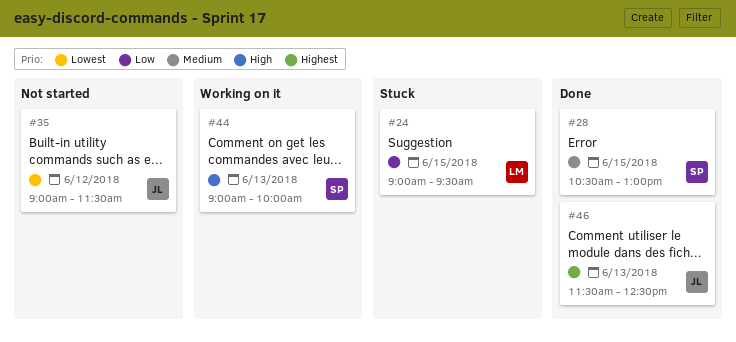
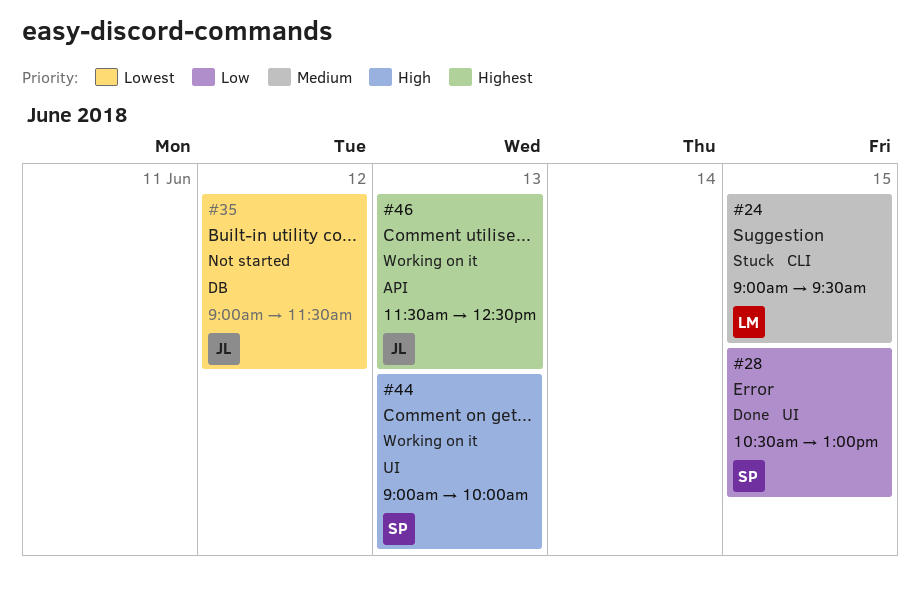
#24, priority: Low -> Medium
#28, priority: Medium -> Low
#46, status: Done -> Working on it

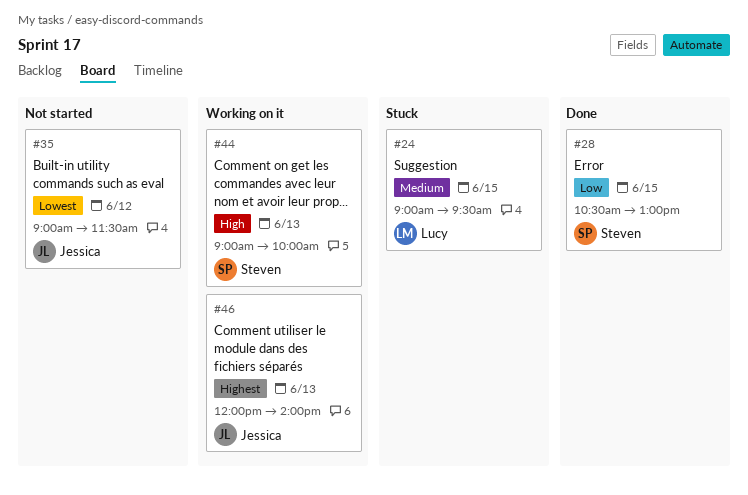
#46, begins: 11:30 -> 12:00
#46, ends: 12:30 -> 14:00

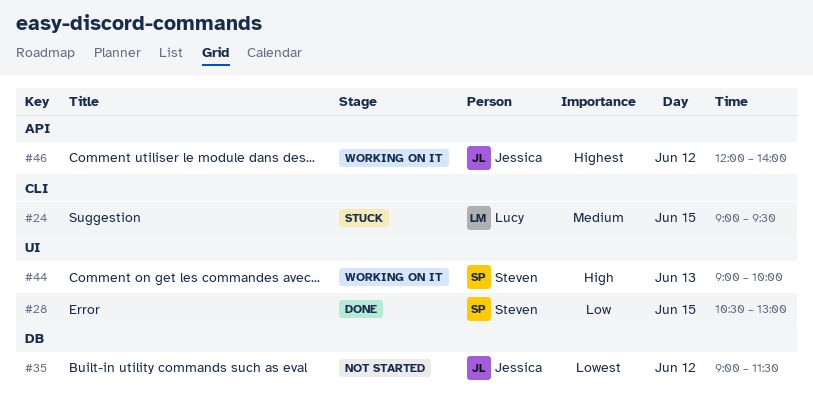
#46, day: Jun 13 -> Jun 12

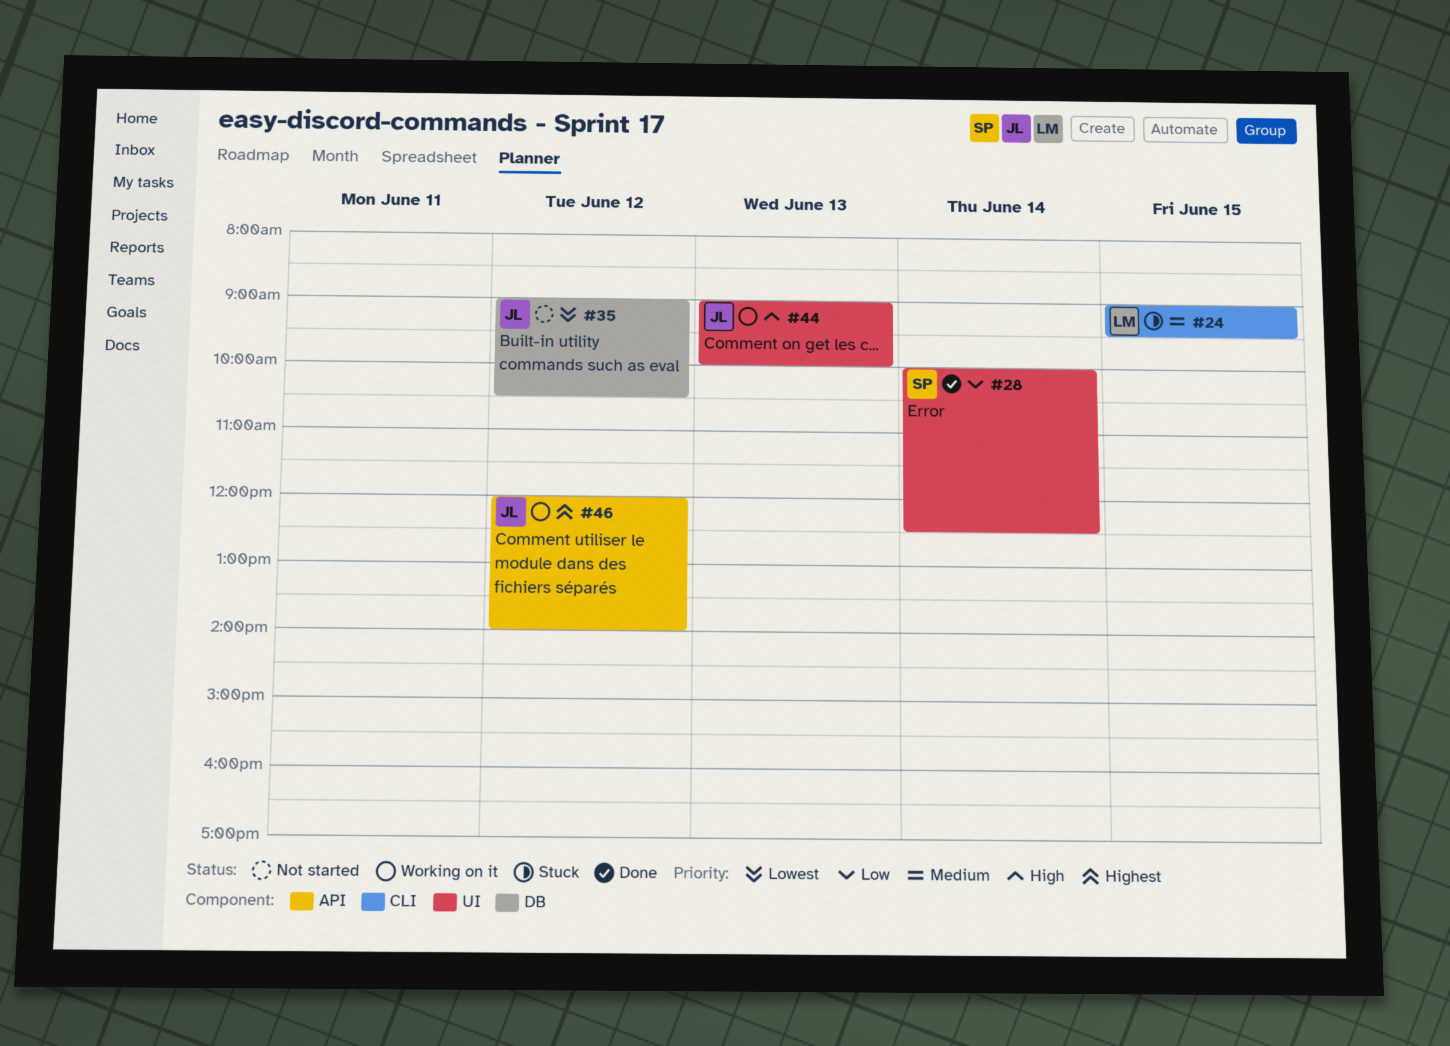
#28, day: Jun 15 -> Jun 14
#28, begins: 10:30 -> 10:00
#28, ends: 13:00 -> 12:30
#35, ends: 11:30 -> 10:30
#44, owner: Steven -> Jessica

